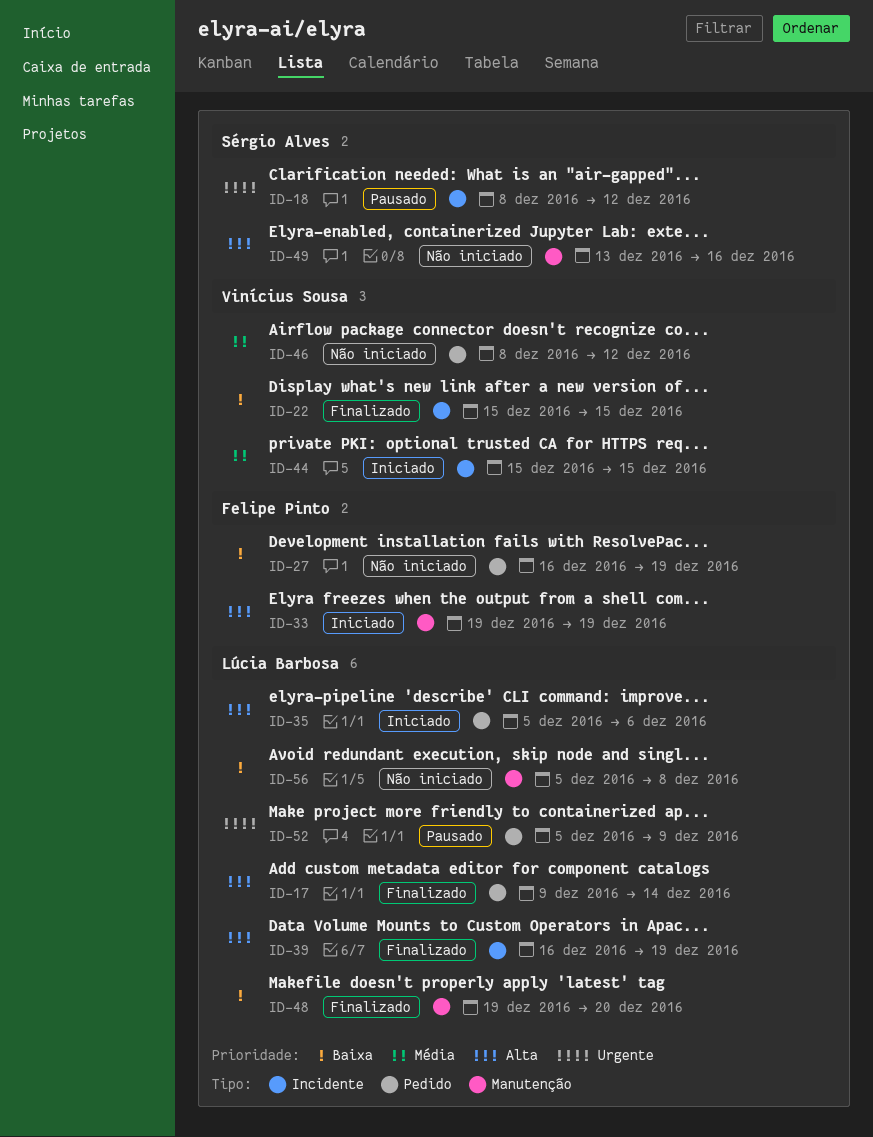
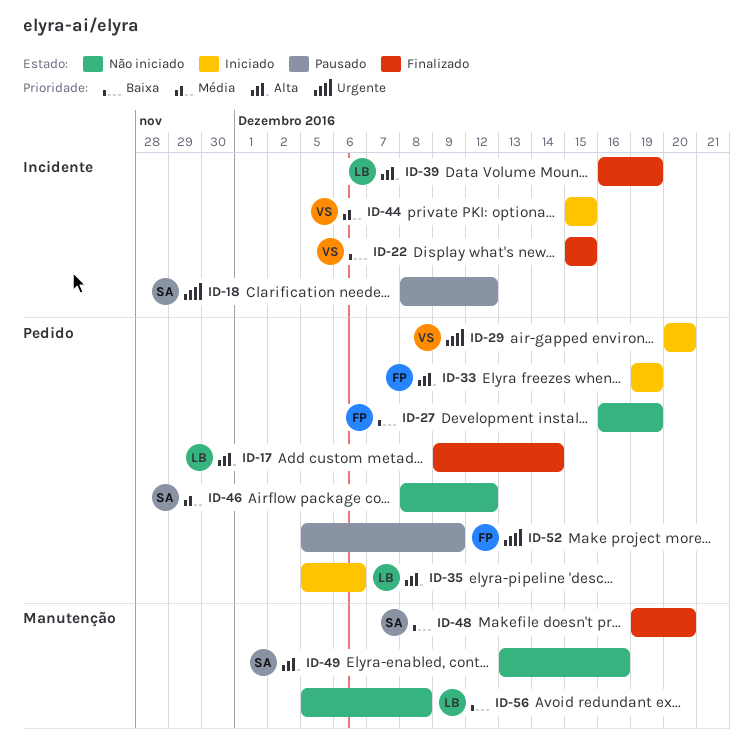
ID-29: none -> present
ID-33, label: Manutenção -> Pedido
ID-46, owner: Vinícius Sousa -> Sérgio Alves
ID-48, owner: Lúcia Barbosa -> Sérgio Alves
ID-52, owner: Lúcia Barbosa -> Felipe Pinto

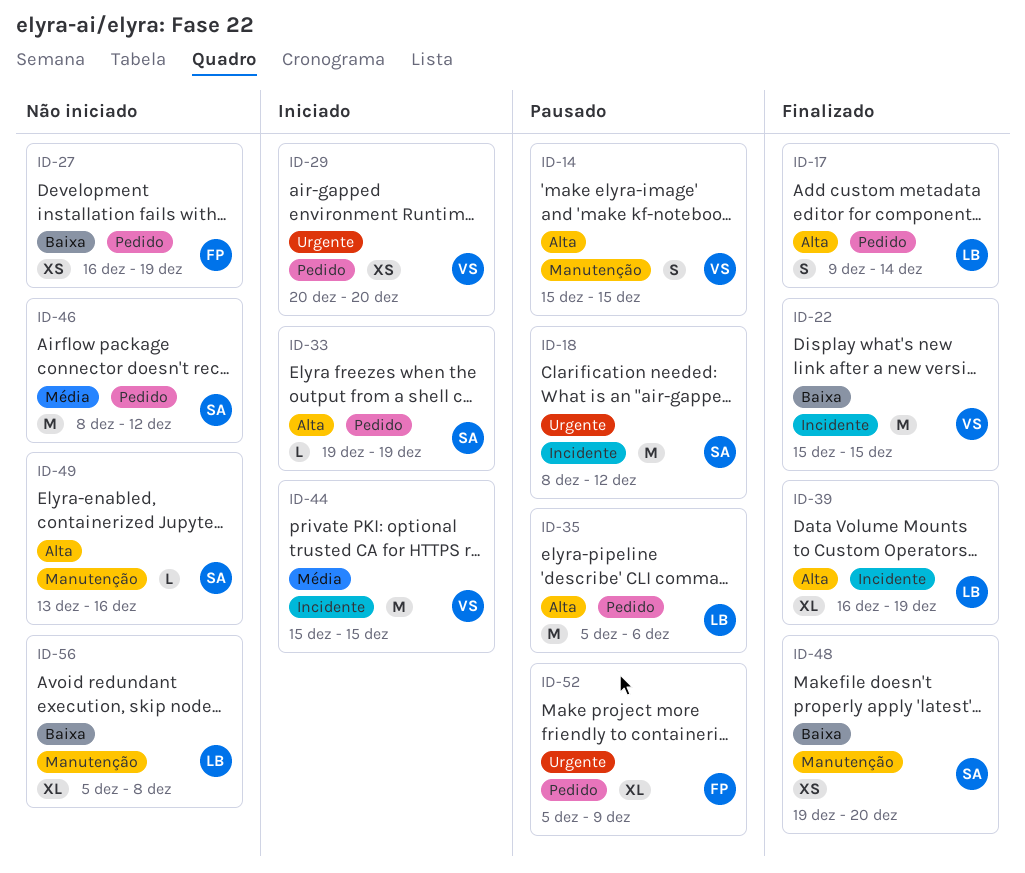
ID-14: none -> present
ID-33, owner: FP -> SA
ID-35, status: Iniciado -> Pausado

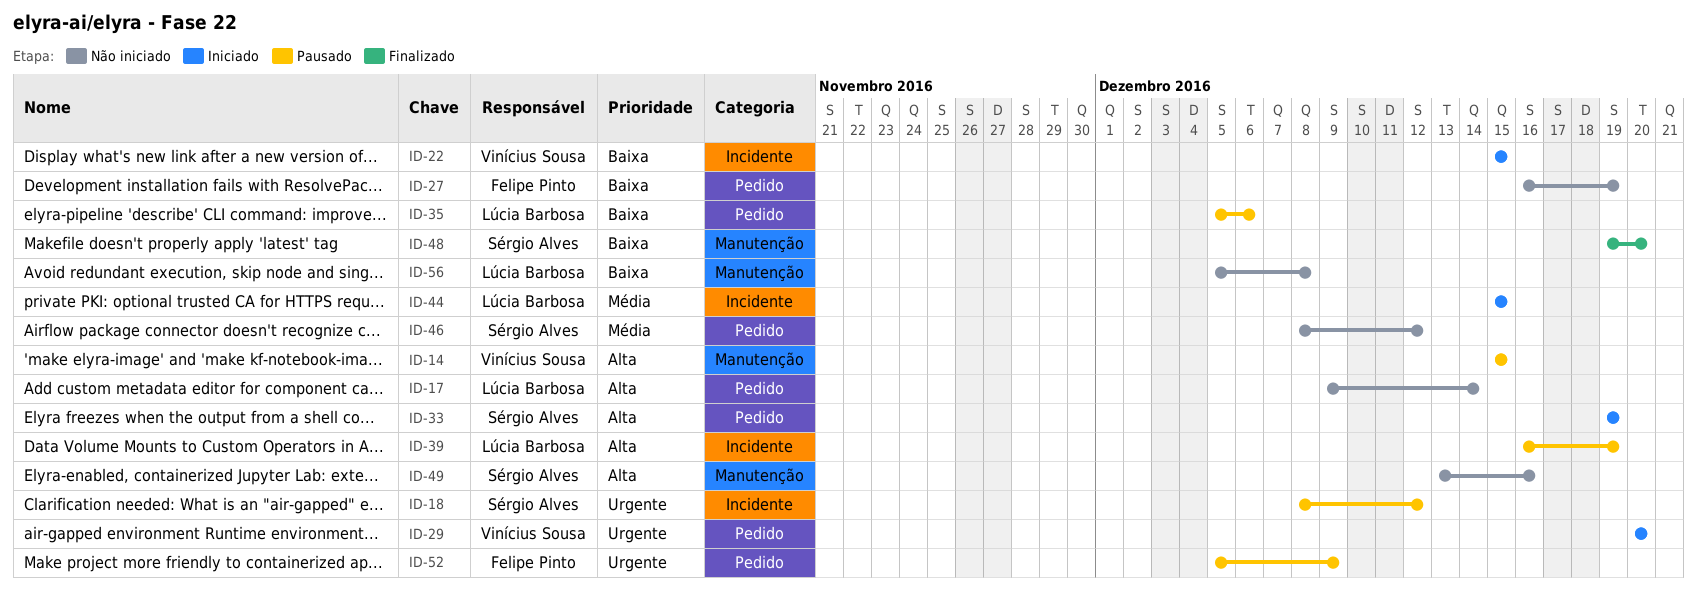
ID-17, status: Finalizado -> Não iniciado
ID-22, status: Finalizado -> Iniciado
ID-35, priority: Alta -> Baixa
ID-39, status: Finalizado -> Pausado
ID-44, owner: Vinícius Sousa -> Lúcia Barbosa

